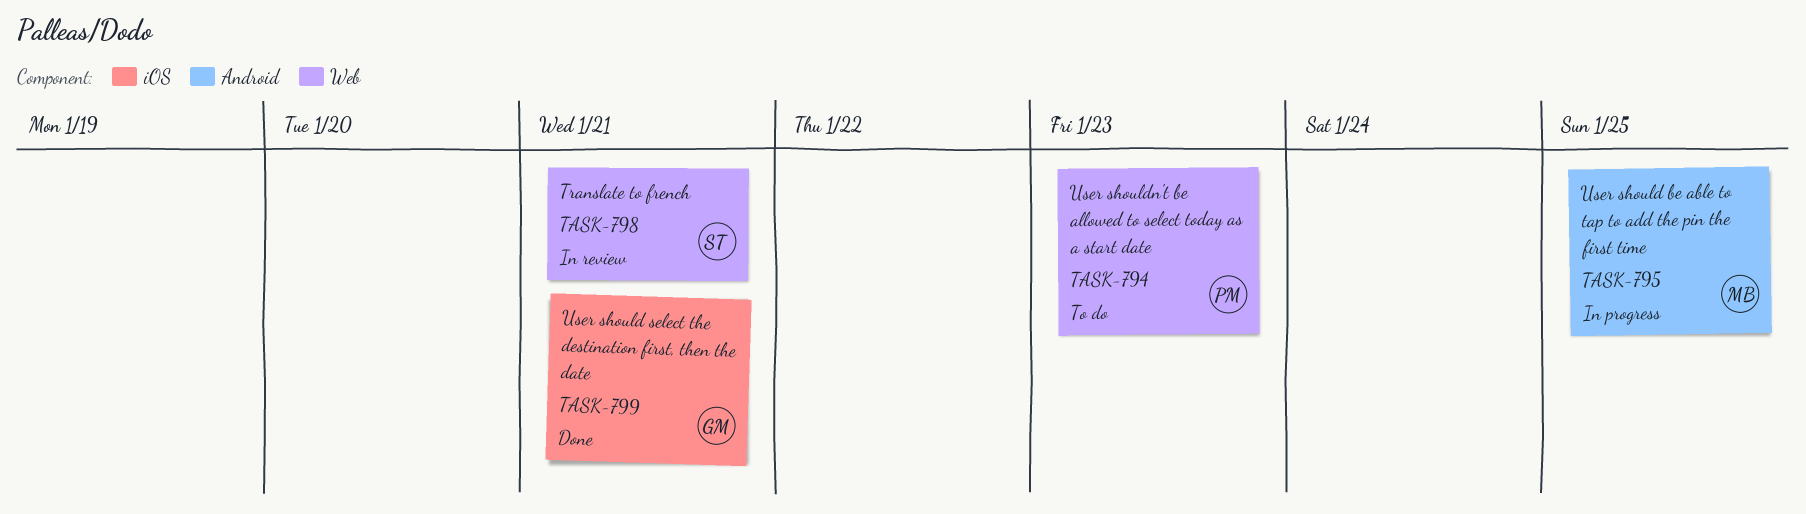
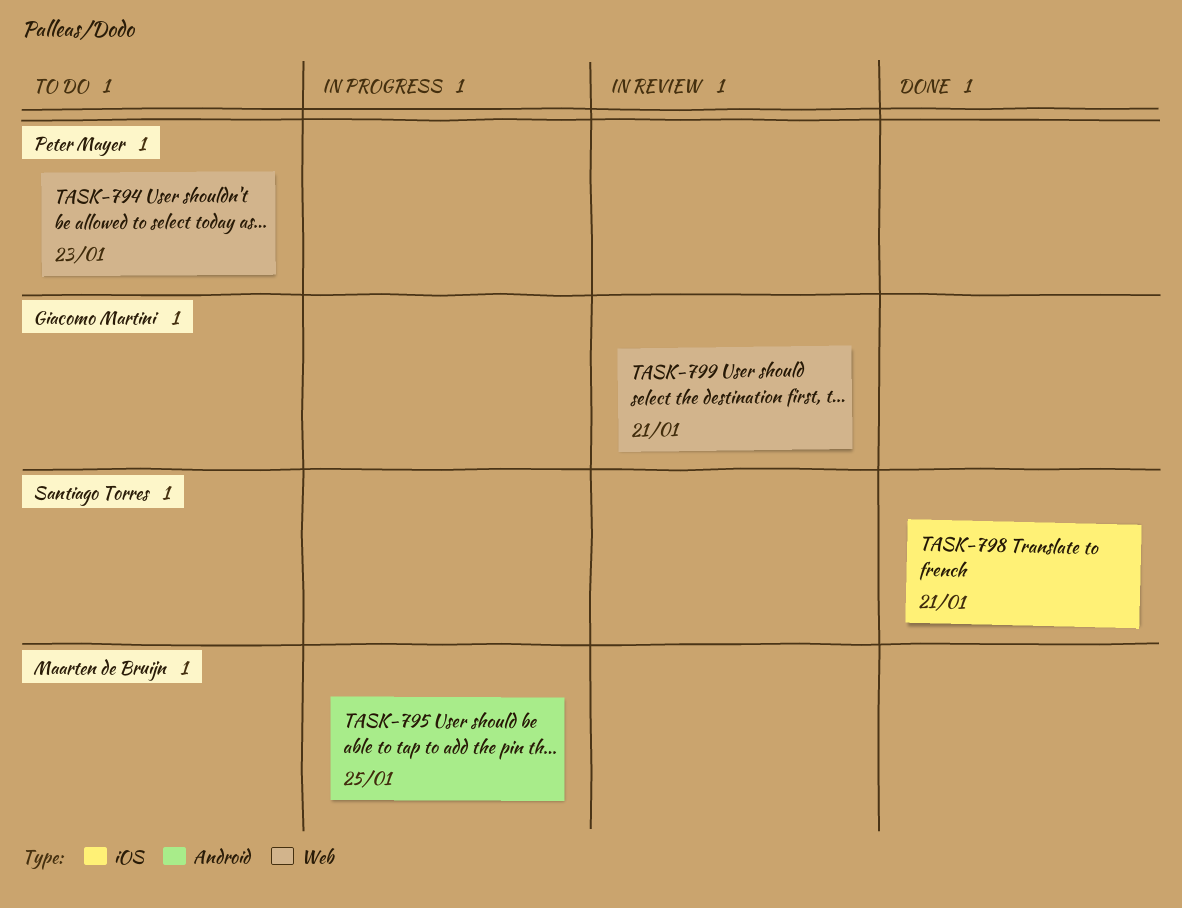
TASK-798, status: In review -> Done
TASK-798, label: Web -> iOS
TASK-799, status: Done -> In review
TASK-799, label: iOS -> Web

